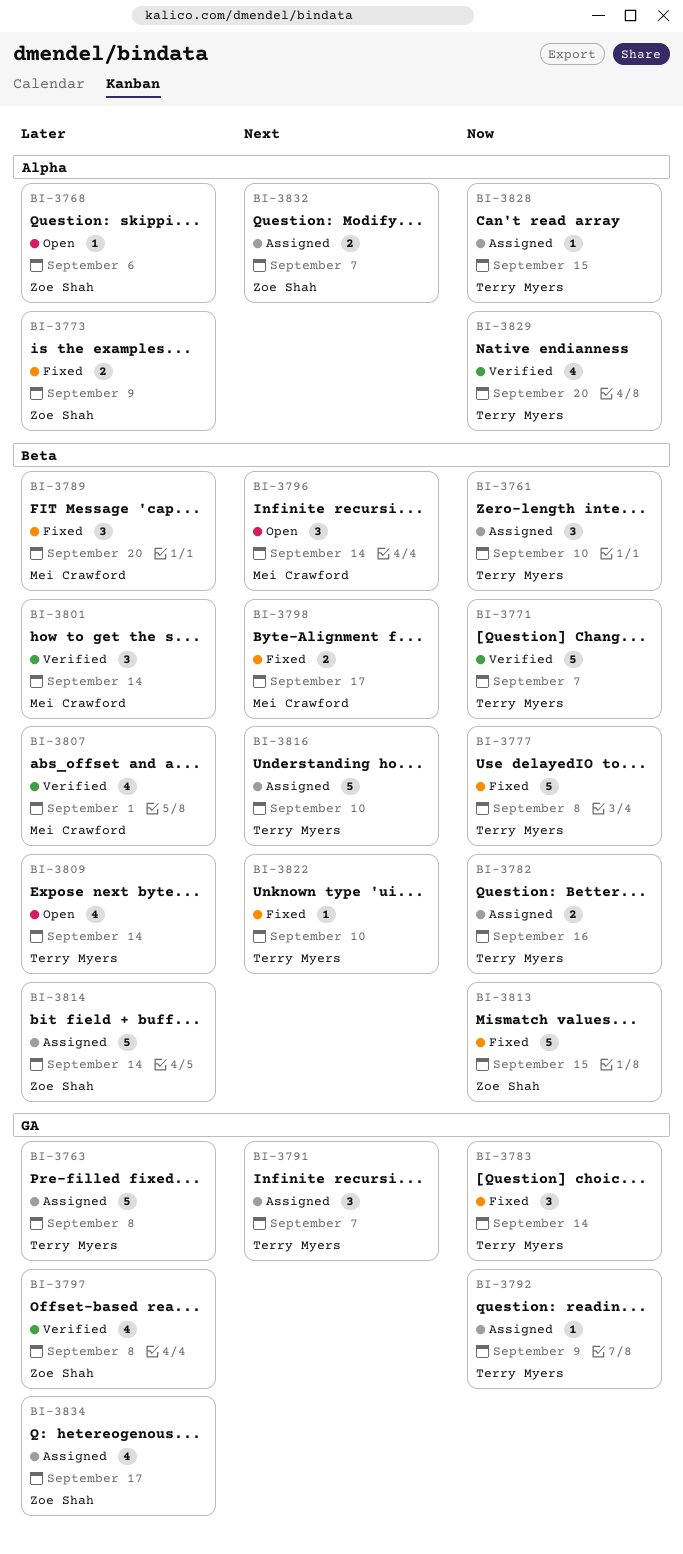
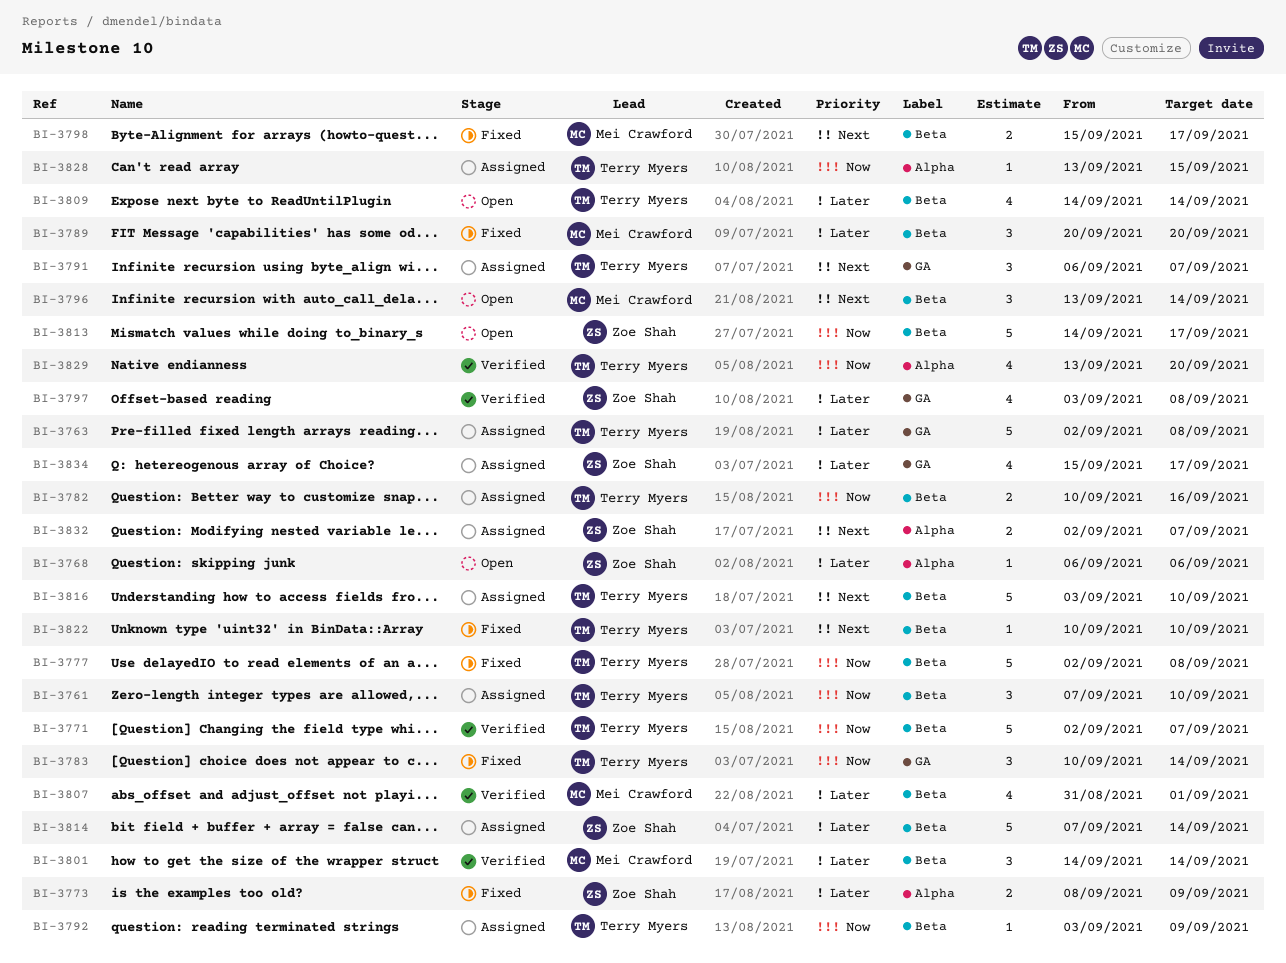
BI-3792, label: GA -> Beta
BI-3813, status: Fixed -> Open
BI-3813, due: Sep 15 -> Sep 17

